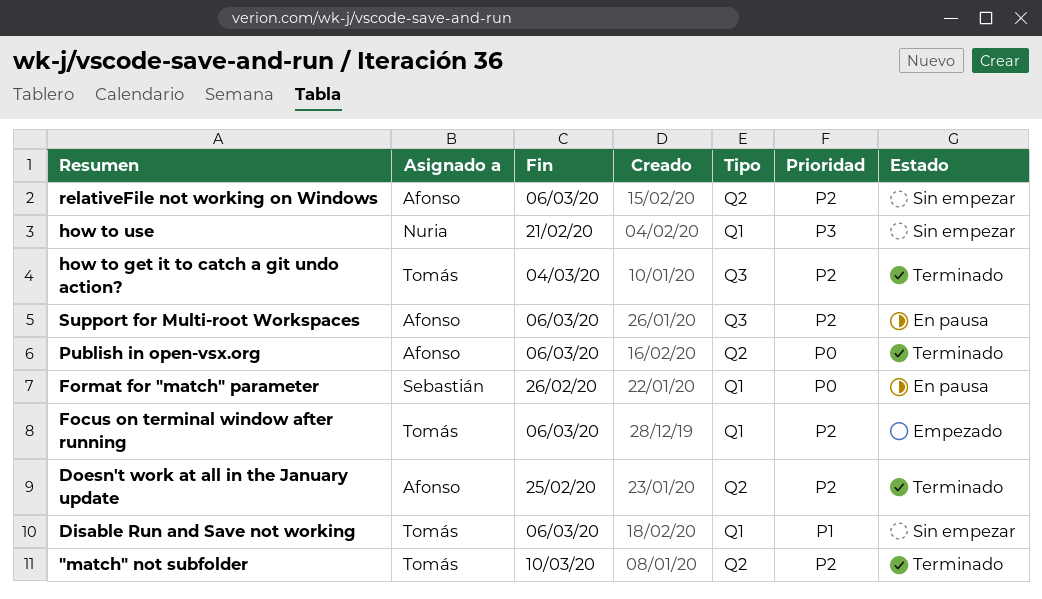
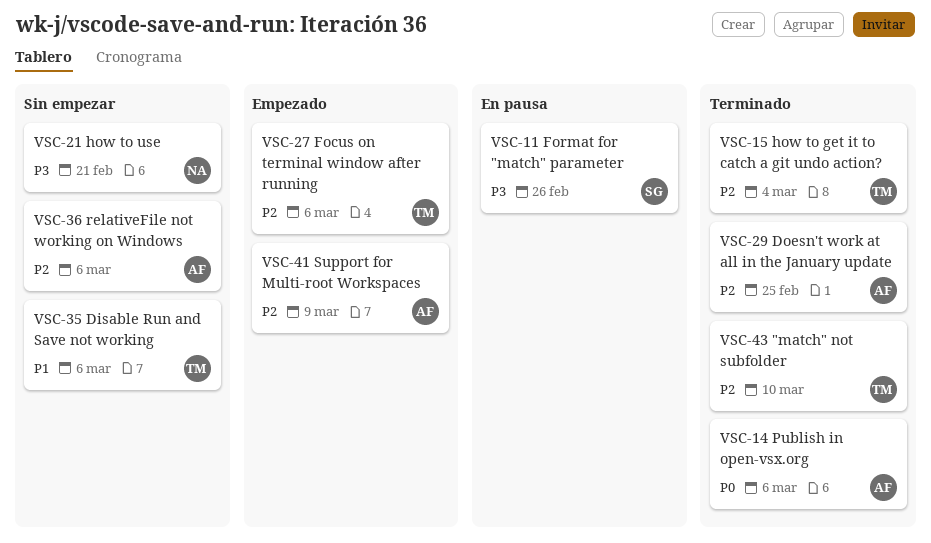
Format for "match" parameter, priority: P0 -> P3
Support for Multi-root Workspaces, status: En pausa -> Empezado
Support for Multi-root Workspaces, due: Mar 6 -> Mar 9

